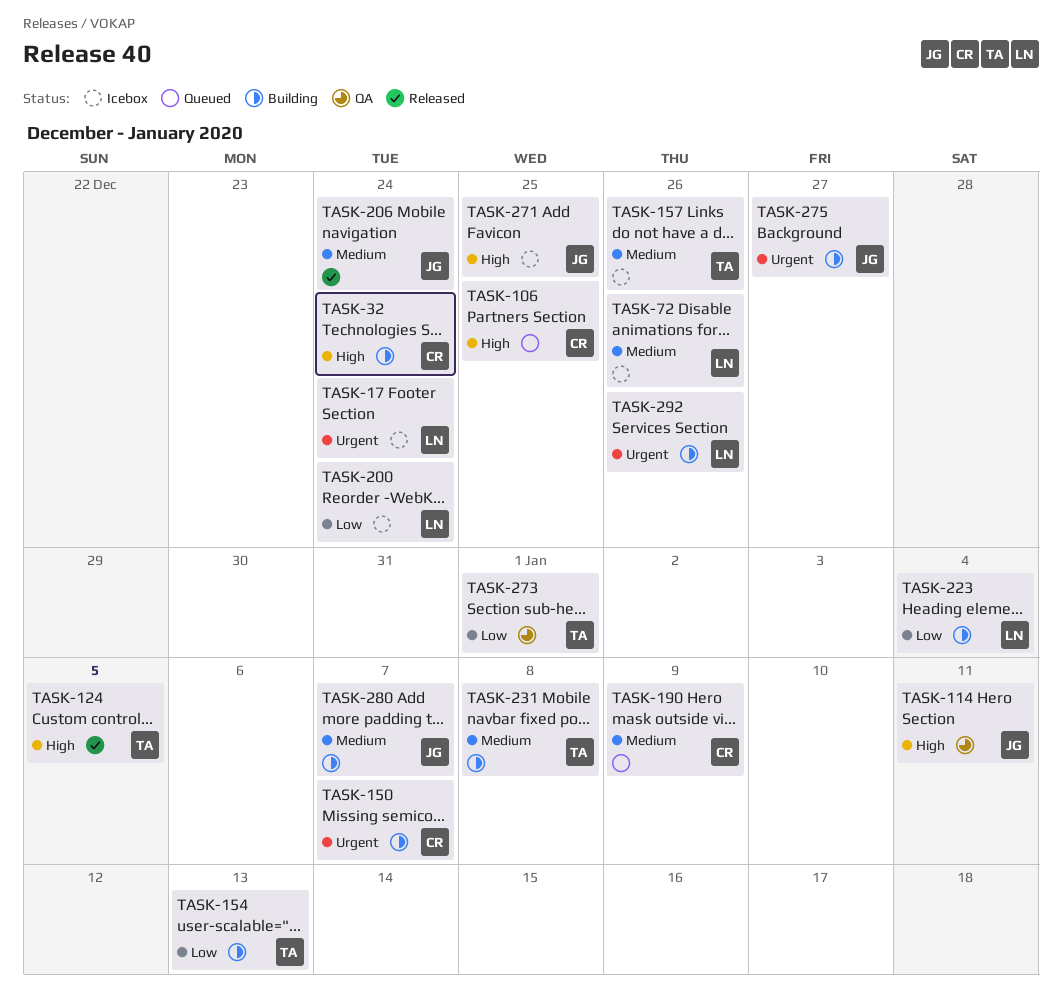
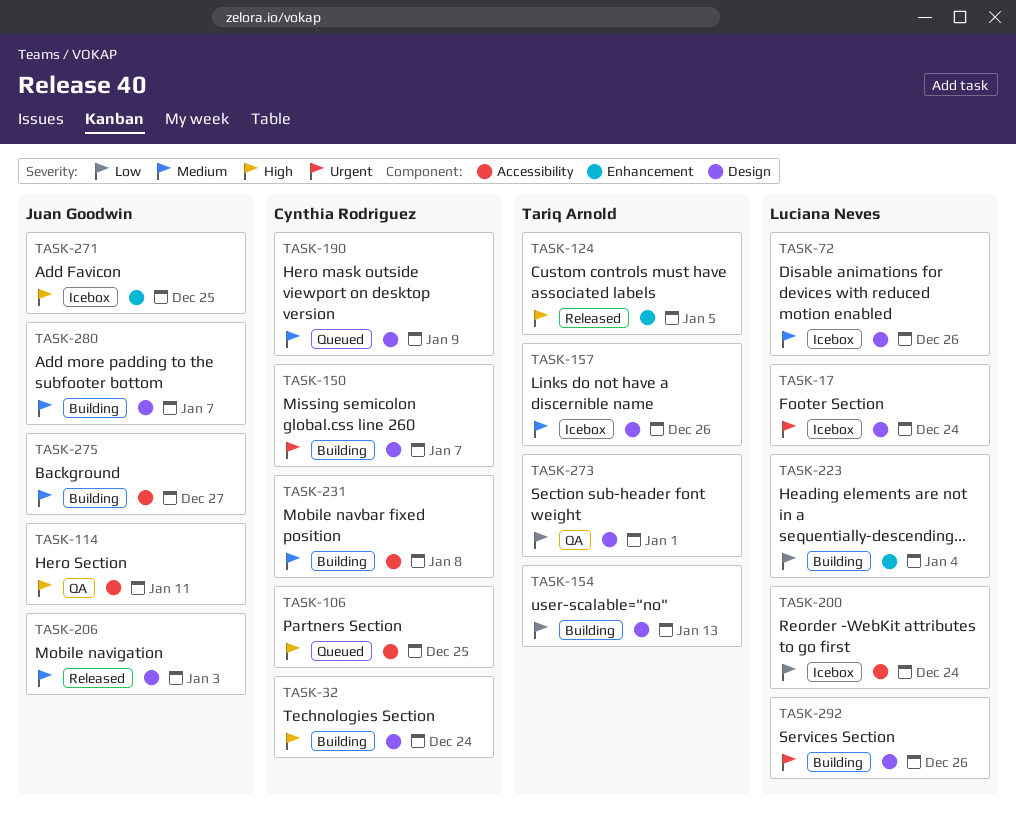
TASK-206, due: Dec 24 -> Jan 3
TASK-231, owner: Tariq Arnold -> Cynthia Rodriguez
TASK-275, priority: Urgent -> Medium

